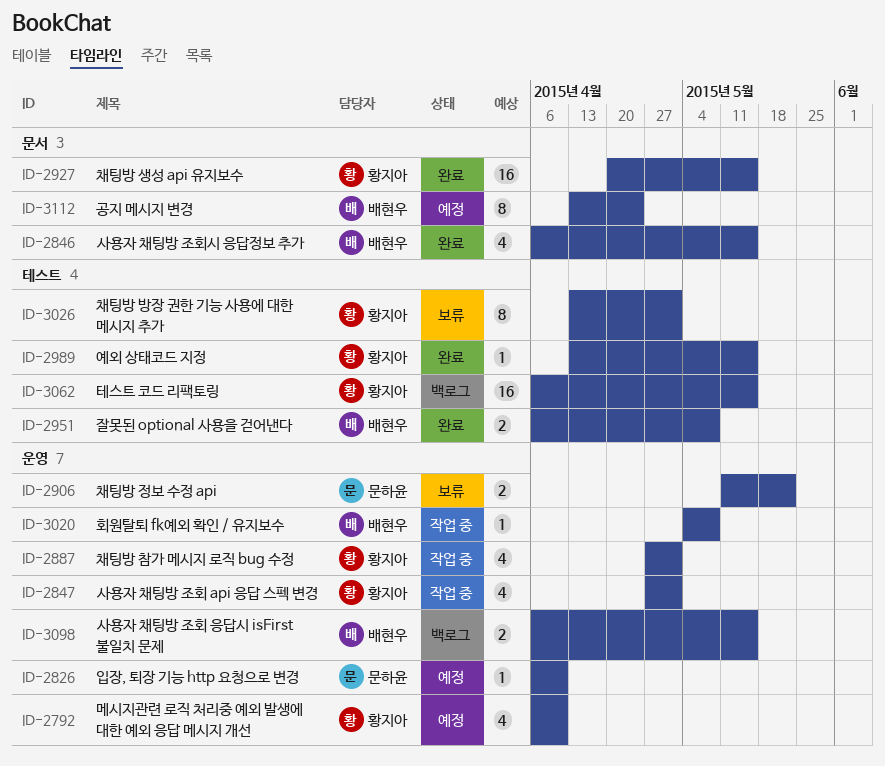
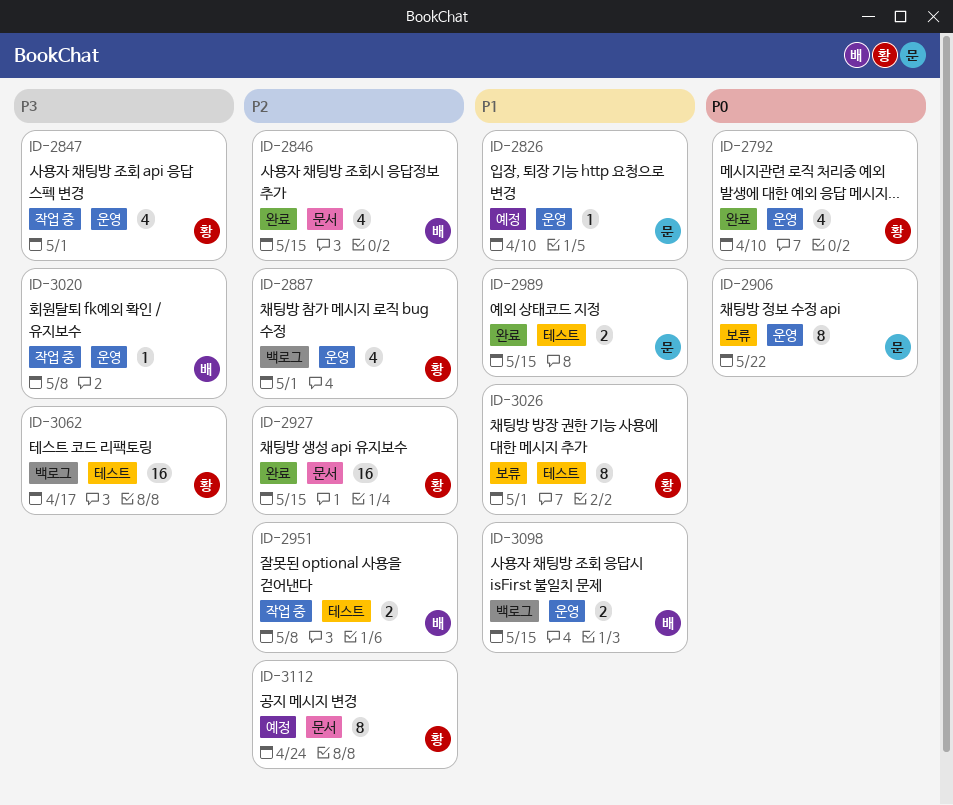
ID-2792, status: 예정 -> 완료
ID-2887, status: 작업 중 -> 백로그
ID-2906, estimate: 2 -> 8
ID-2951, status: 완료 -> 작업 중
ID-2989, owner: 황지아 -> 문하윤
ID-2989, estimate: 1 -> 2
ID-3062, due: May 15 -> Apr 17
ID-3112, owner: 배현우 -> 황지아

